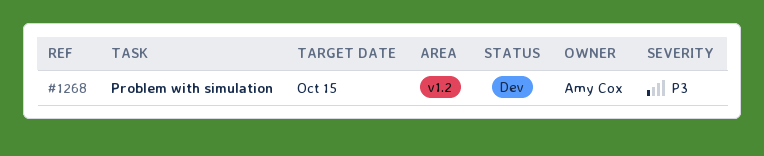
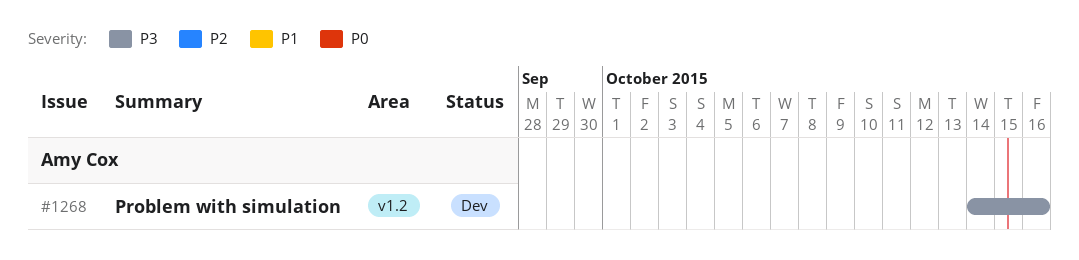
#1268, due: Oct 15 -> Oct 16

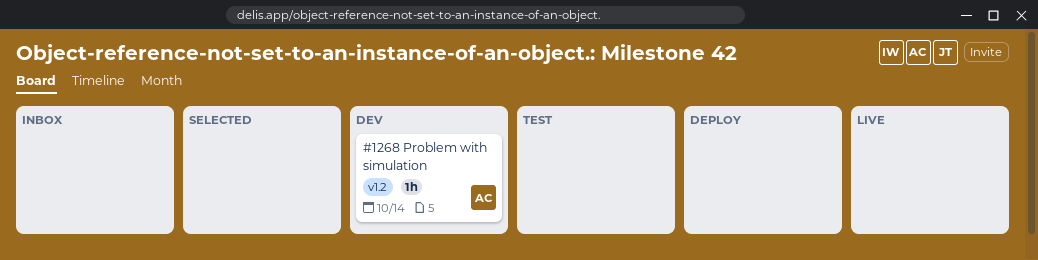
#1268, due: Oct 16 -> Oct 14

